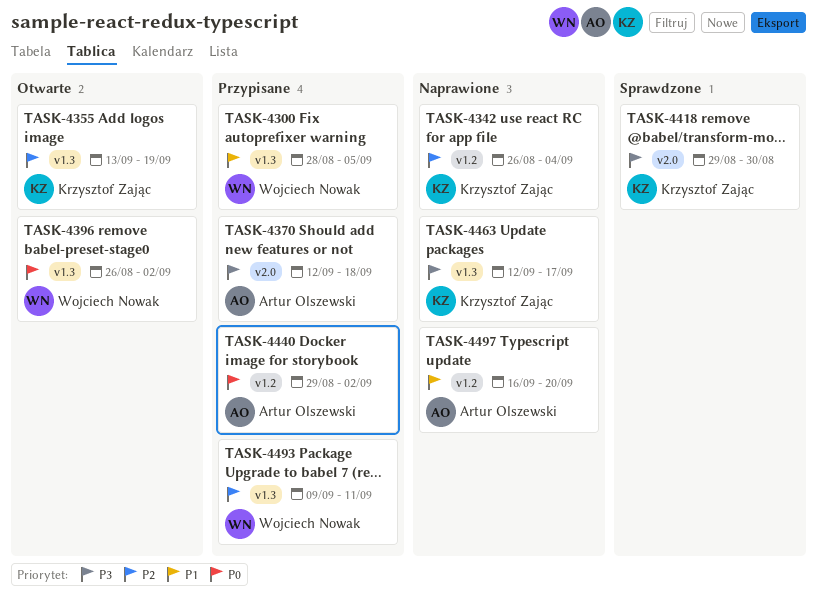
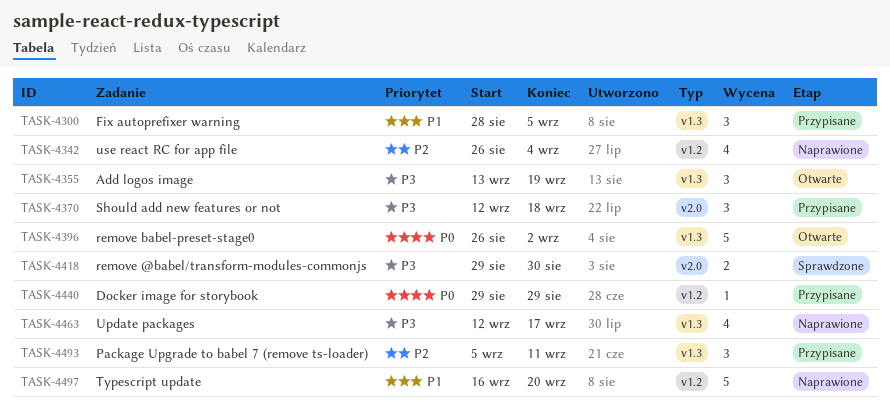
TASK-4355, priority: P2 -> P3
TASK-4440, due: Sep 2 -> Aug 29
TASK-4493, start: Sep 9 -> Sep 5

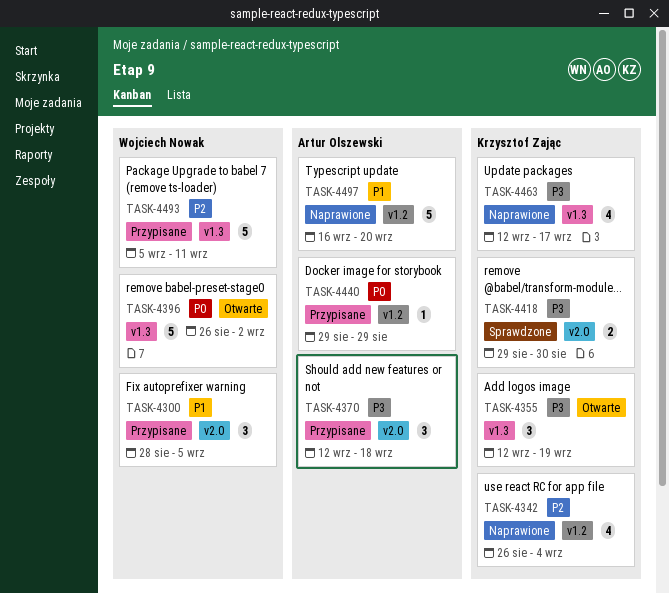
TASK-4300, label: v1.3 -> v2.0
TASK-4355, start: Sep 13 -> Sep 12
TASK-4493, estimate: 3 -> 5

